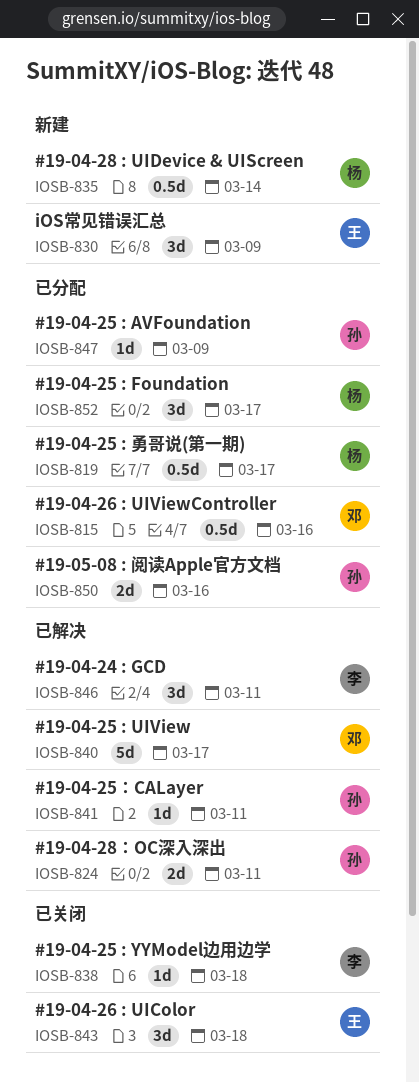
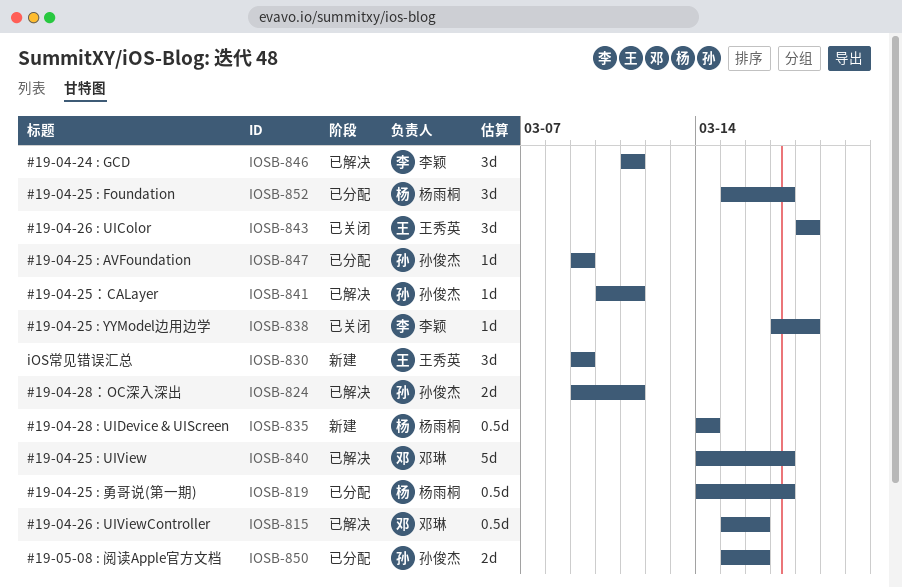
IOSB-815, status: 已分配 -> 已解决

